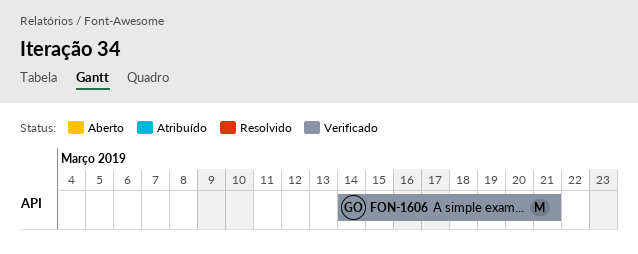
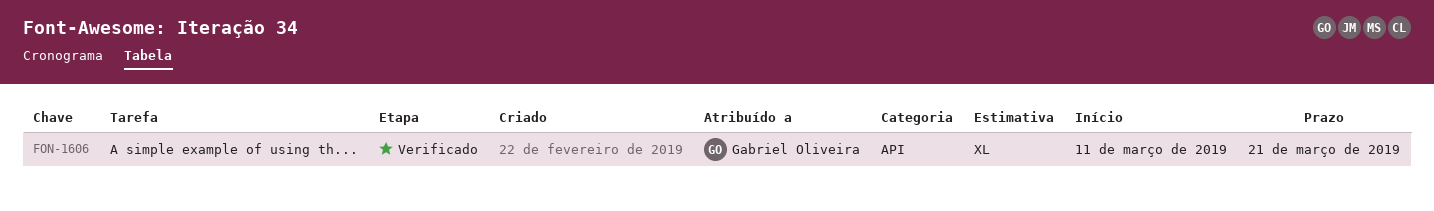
FON-1606, estimate: M -> XL
FON-1606, start: Mar 14 -> Mar 11

